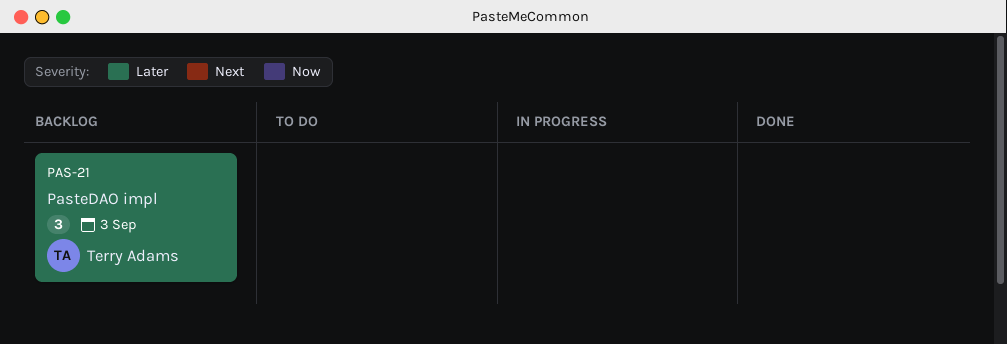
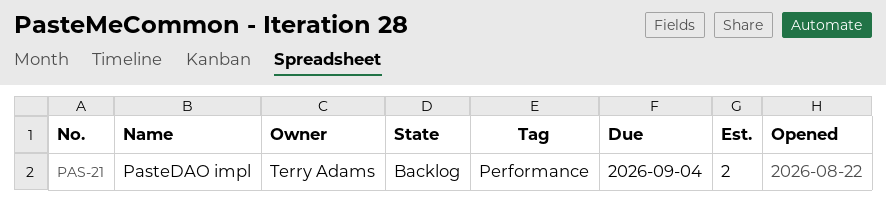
PAS-21, estimate: 3 -> 2
PAS-21, due: Sep 3 -> Sep 4

